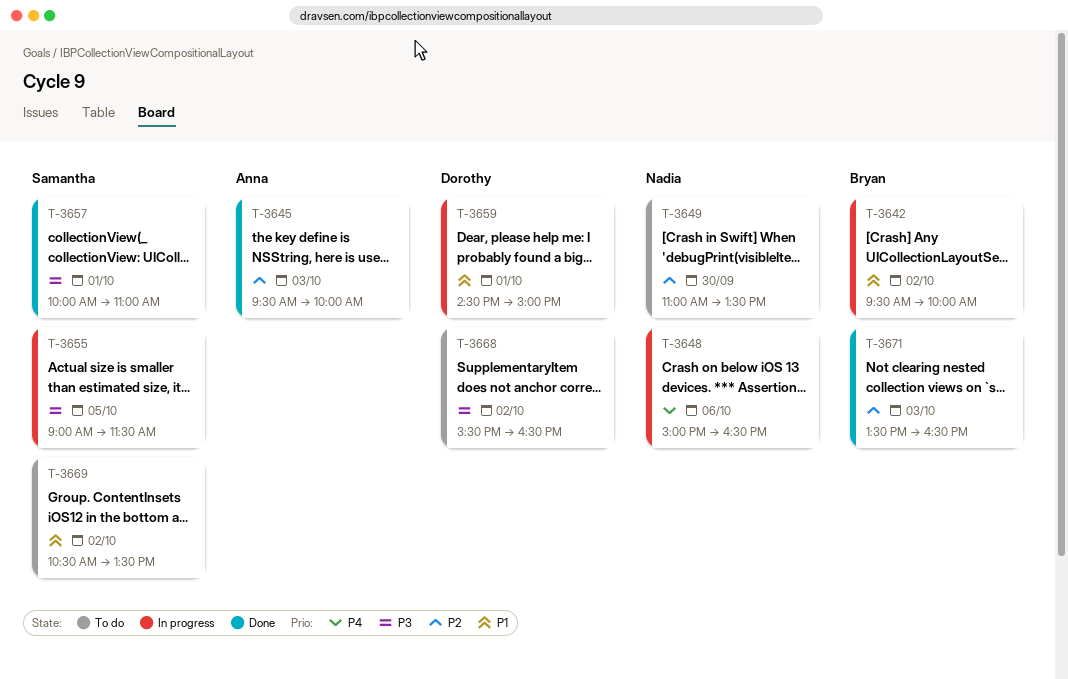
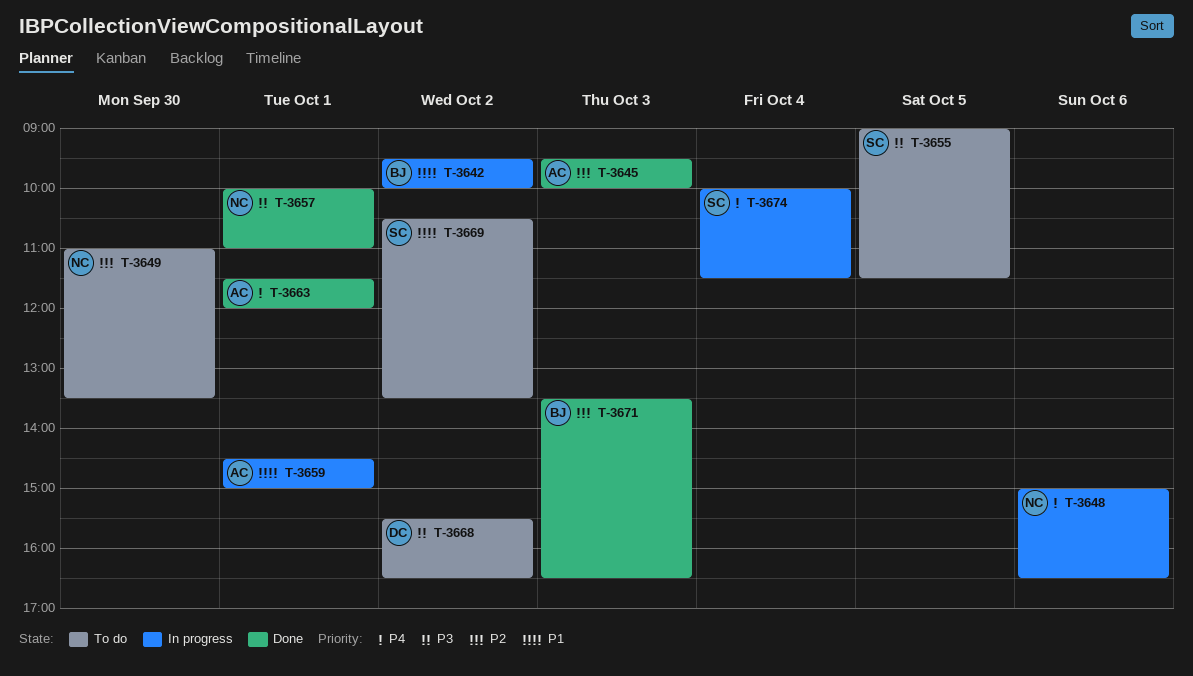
T-3655, status: In progress -> To do
T-3657, owner: Samantha -> Nadia
T-3659, owner: Dorothy -> Anna
T-3663: none -> present
T-3674: none -> present

